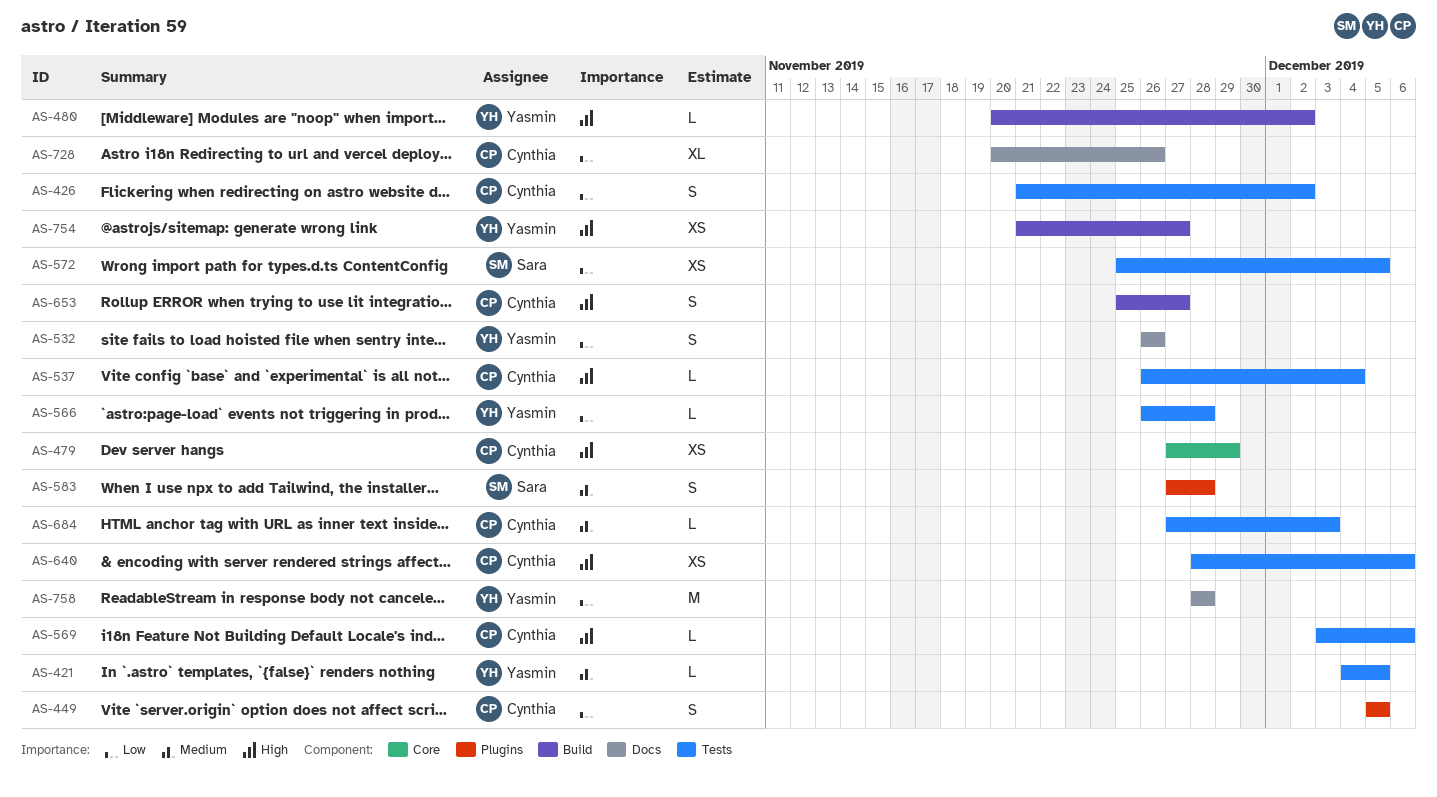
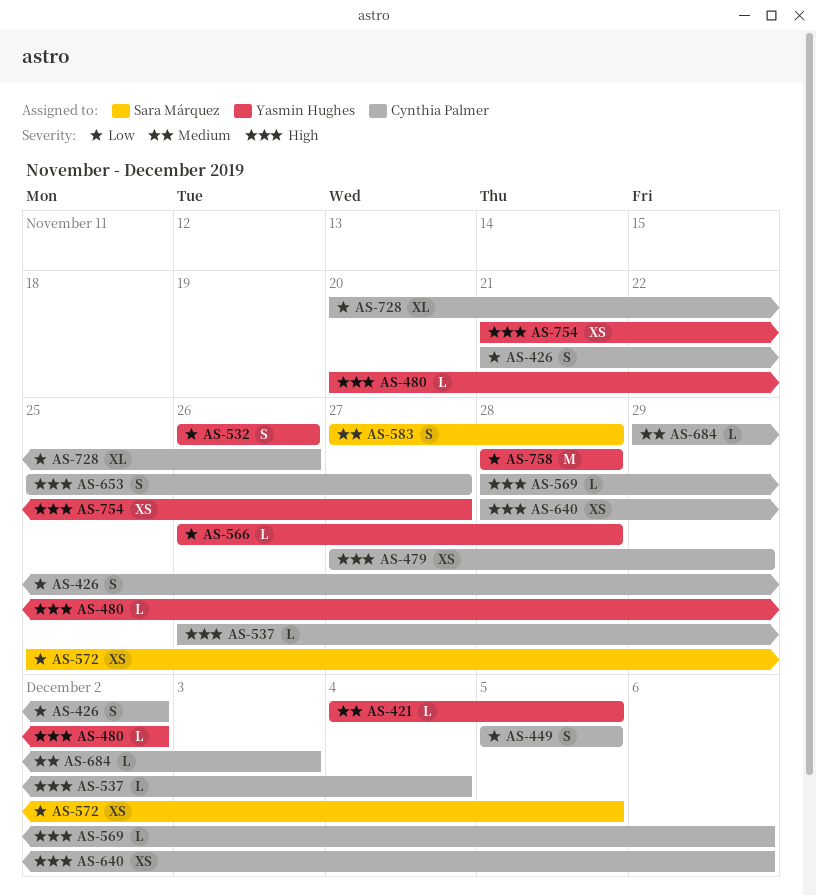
AS-569, start: Dec 3 -> Nov 28
AS-684, start: Nov 27 -> Nov 29

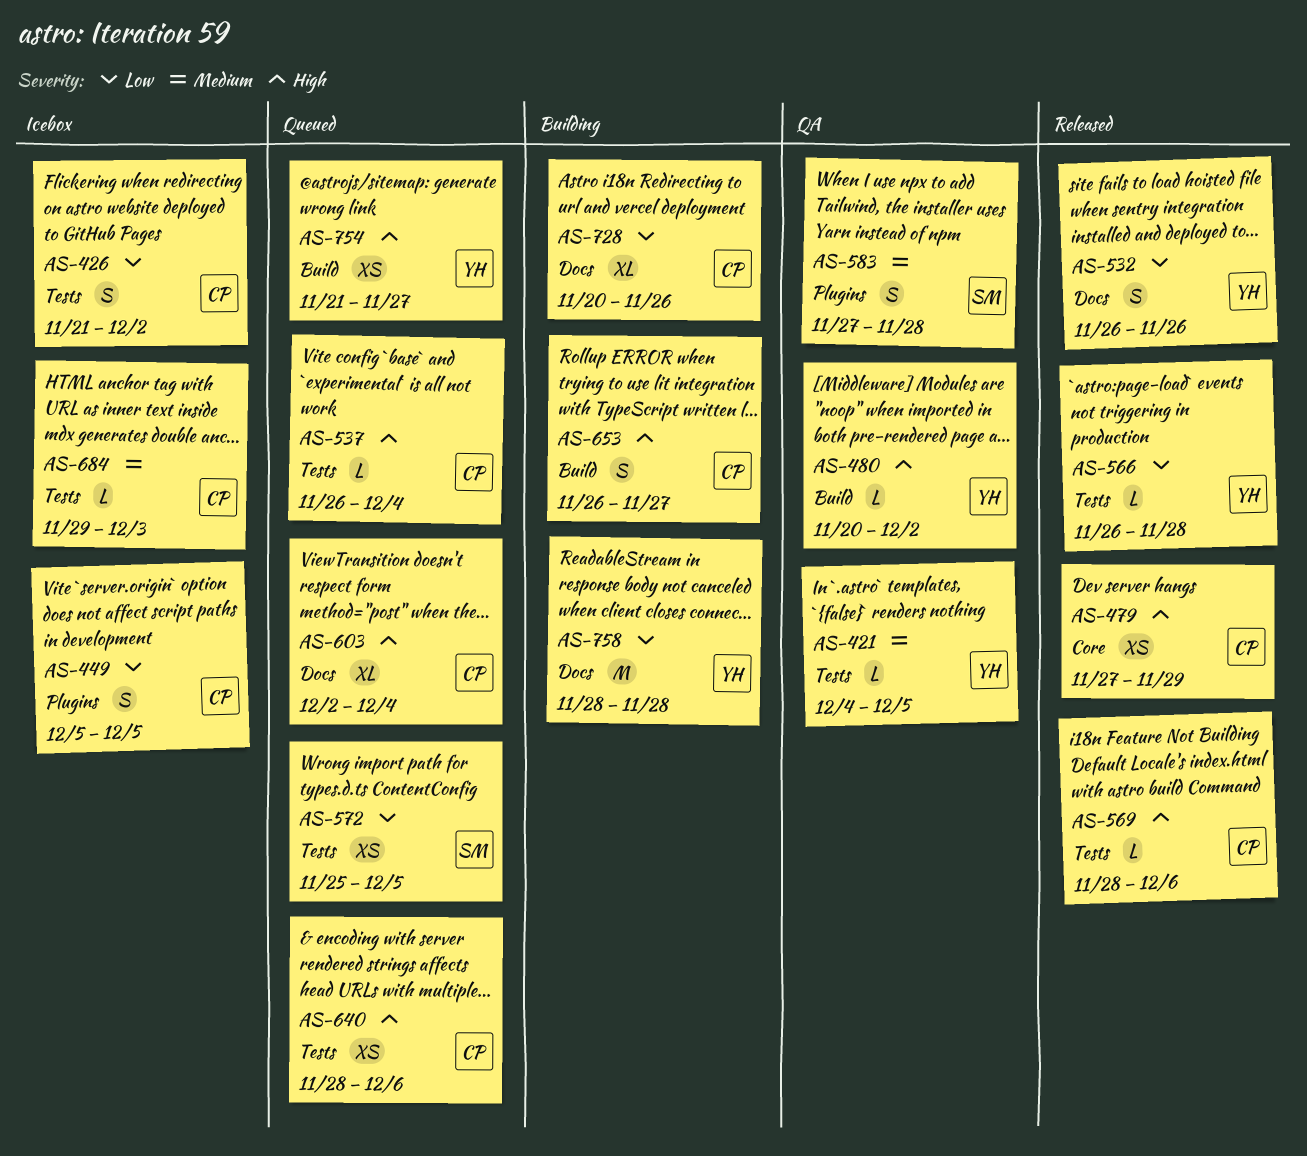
AS-603: none -> present
AS-653, start: Nov 25 -> Nov 26

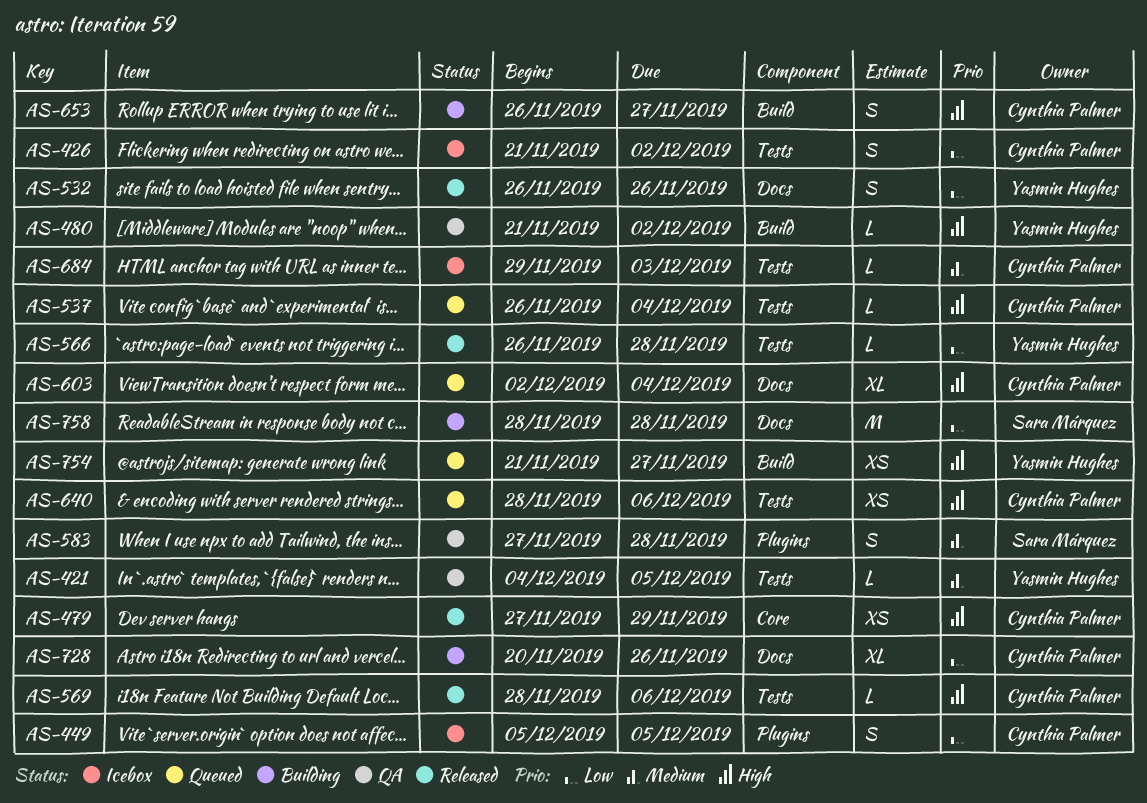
AS-480, start: Nov 20 -> Nov 21
AS-572: present -> none
AS-758, owner: Yasmin Hughes -> Sara Márquez

